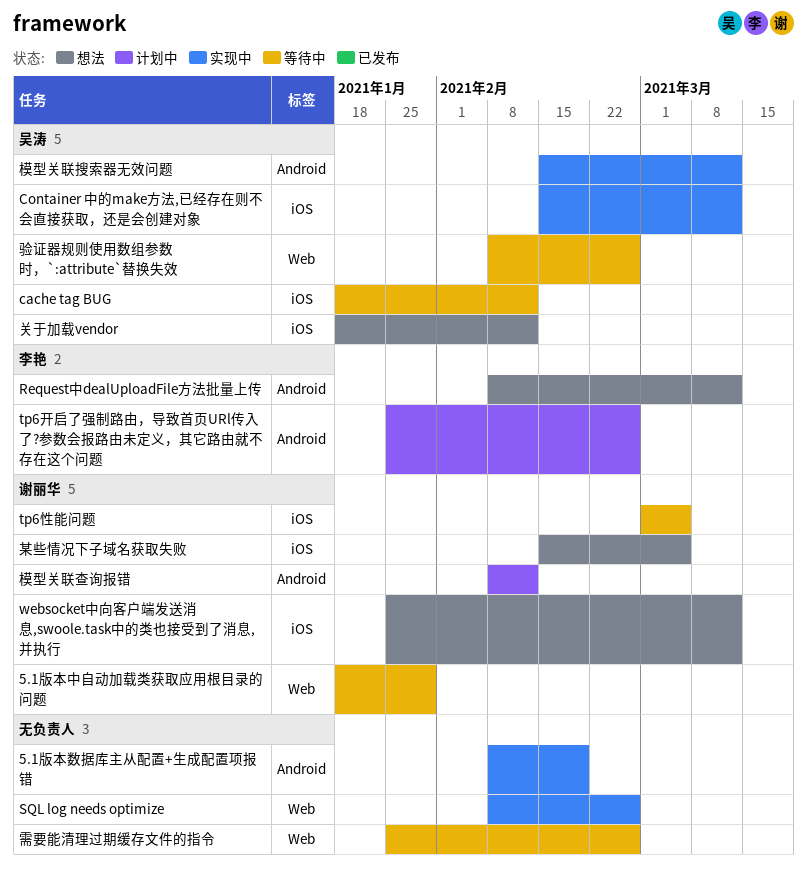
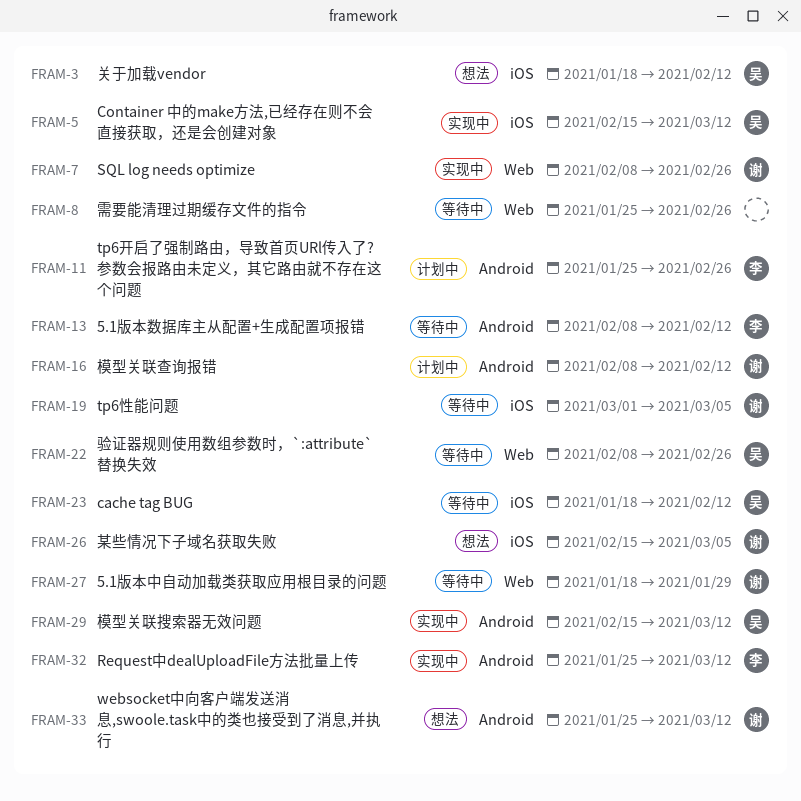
5.1版本数据库主从配置+生成配置项报错, status: 实现中 -> 等待中
5.1版本数据库主从配置+生成配置项报错, owner: none -> 李艳
5.1版本数据库主从配置+生成配置项报错, due: Feb 19 -> Feb 12
Request中dealUploadFile方法批量上传, status: 想法 -> 实现中
Request中dealUploadFile方法批量上传, start: Feb 8 -> Jan 25
SQL log needs optimize, owner: none -> 谢丽华
websocket中向客户端发送消息,swoole.task中的类也接受到了消息,并执行, label: iOS -> Android

